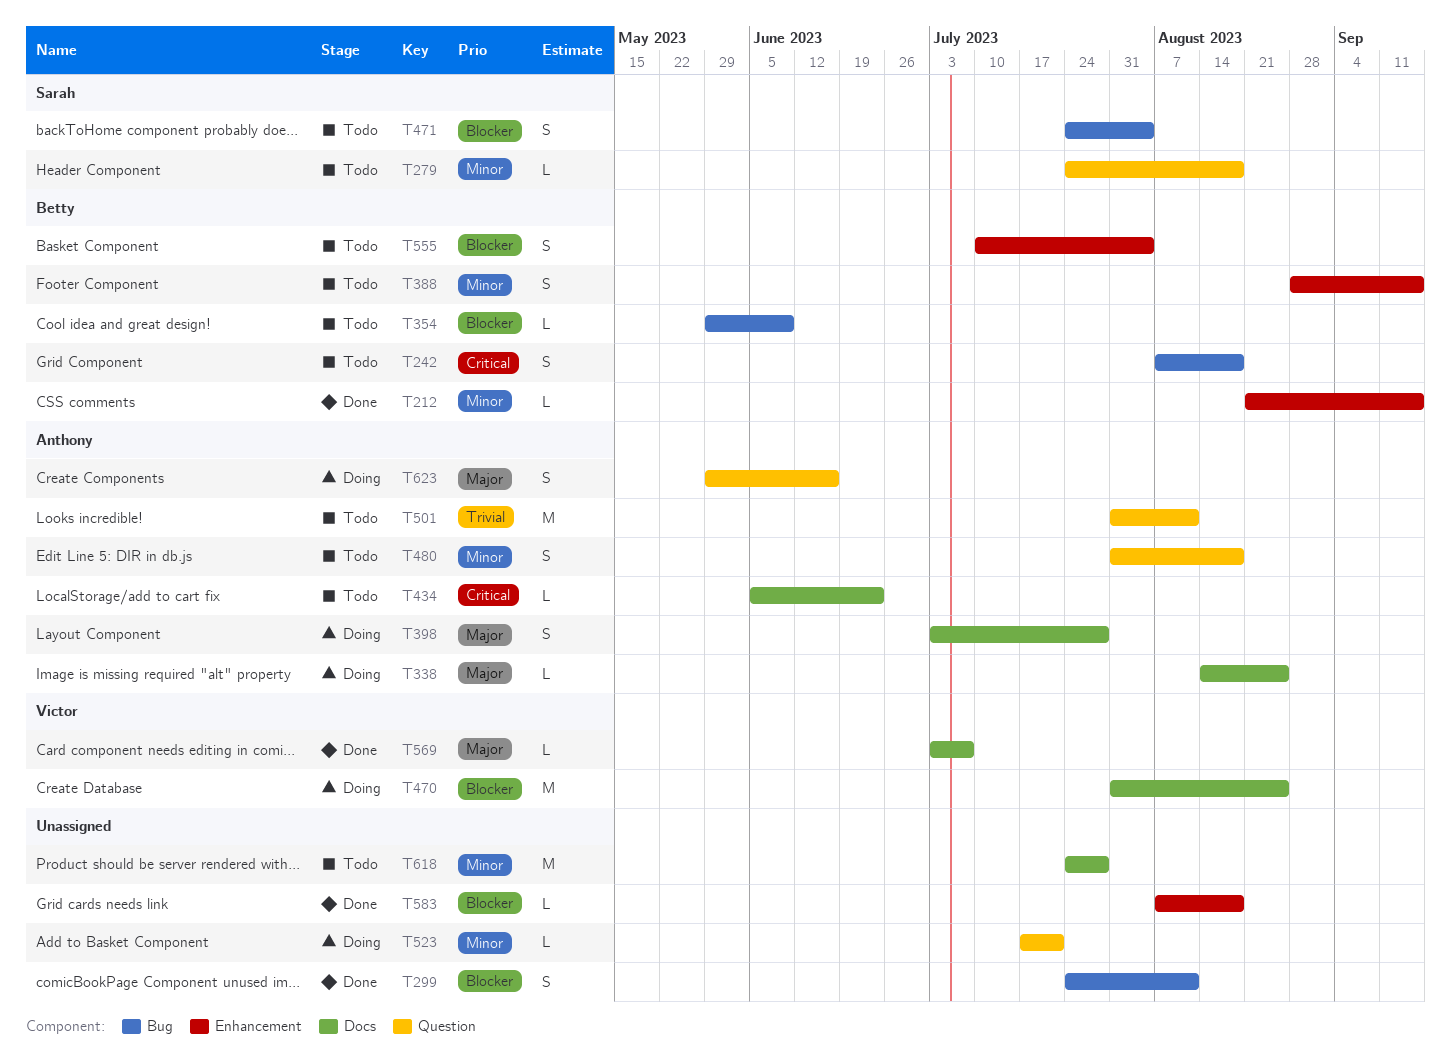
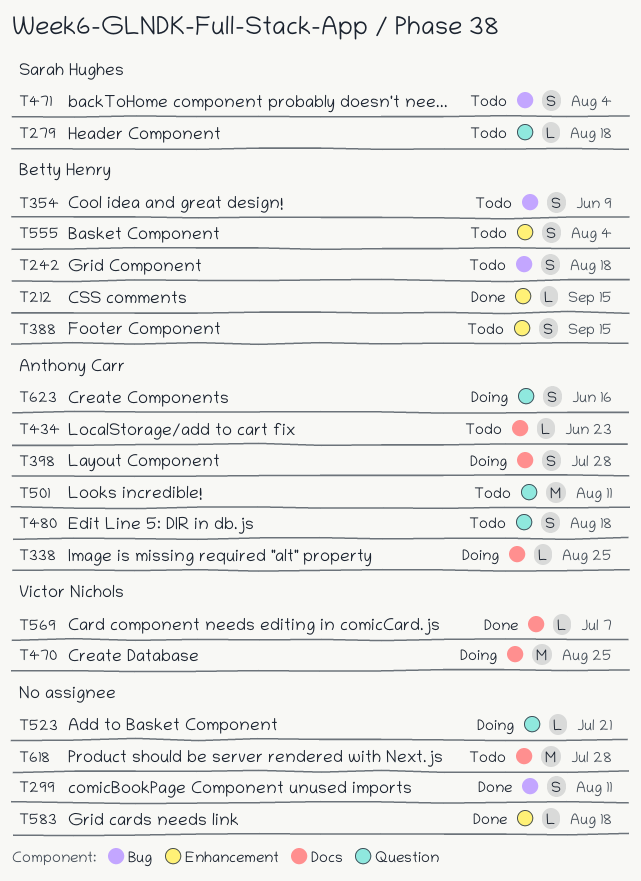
T354, estimate: L -> S

